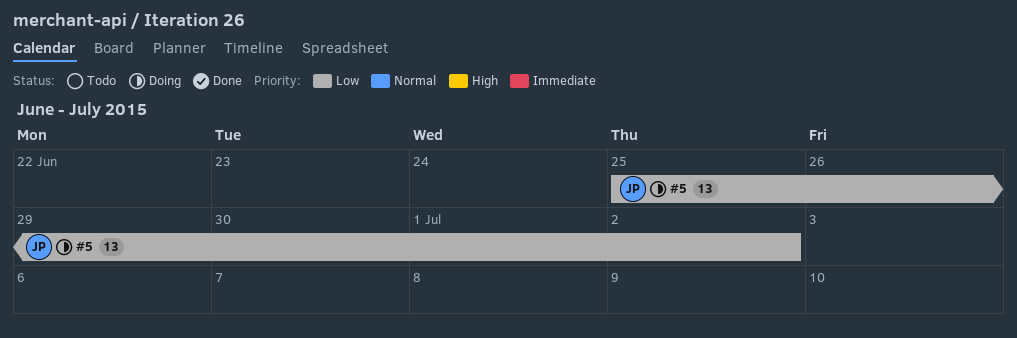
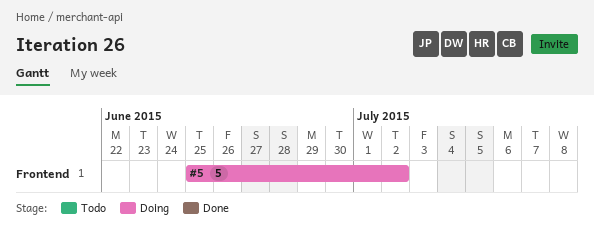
#5, estimate: 13 -> 5

